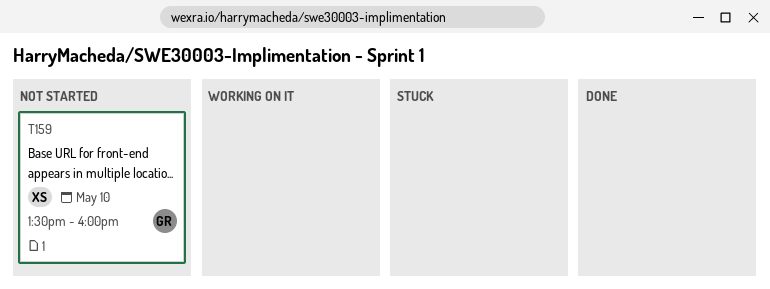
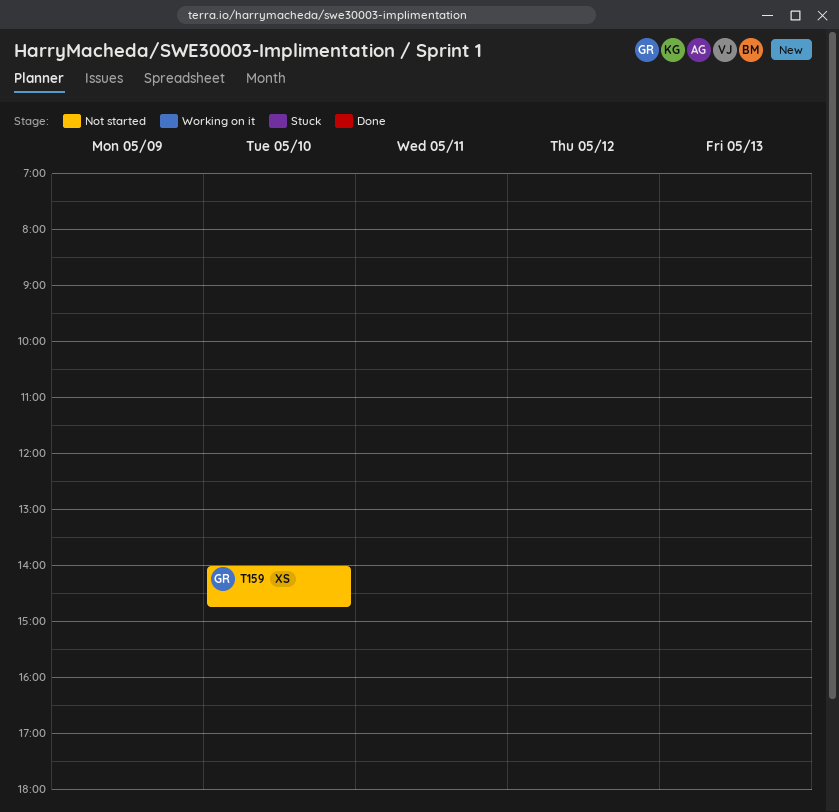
T159, begins: 13:30 -> 14:00
T159, ends: 16:00 -> 14:45

